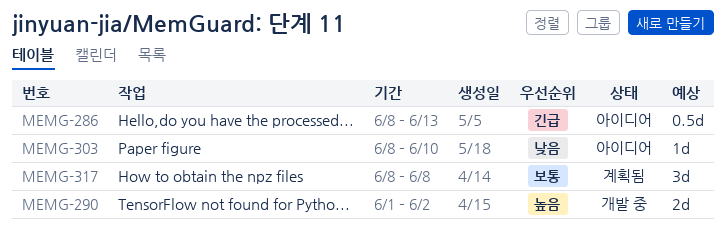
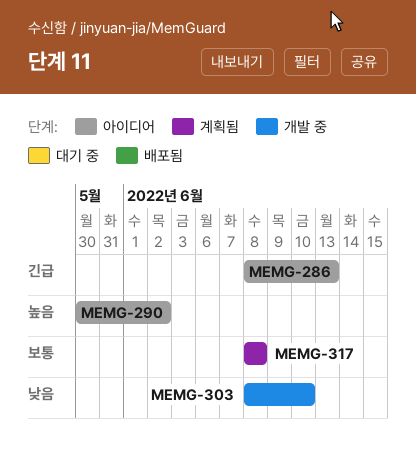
MEMG-290, status: 개발 중 -> 아이디어
MEMG-290, start: Jun 1 -> May 30
MEMG-303, status: 아이디어 -> 개발 중

